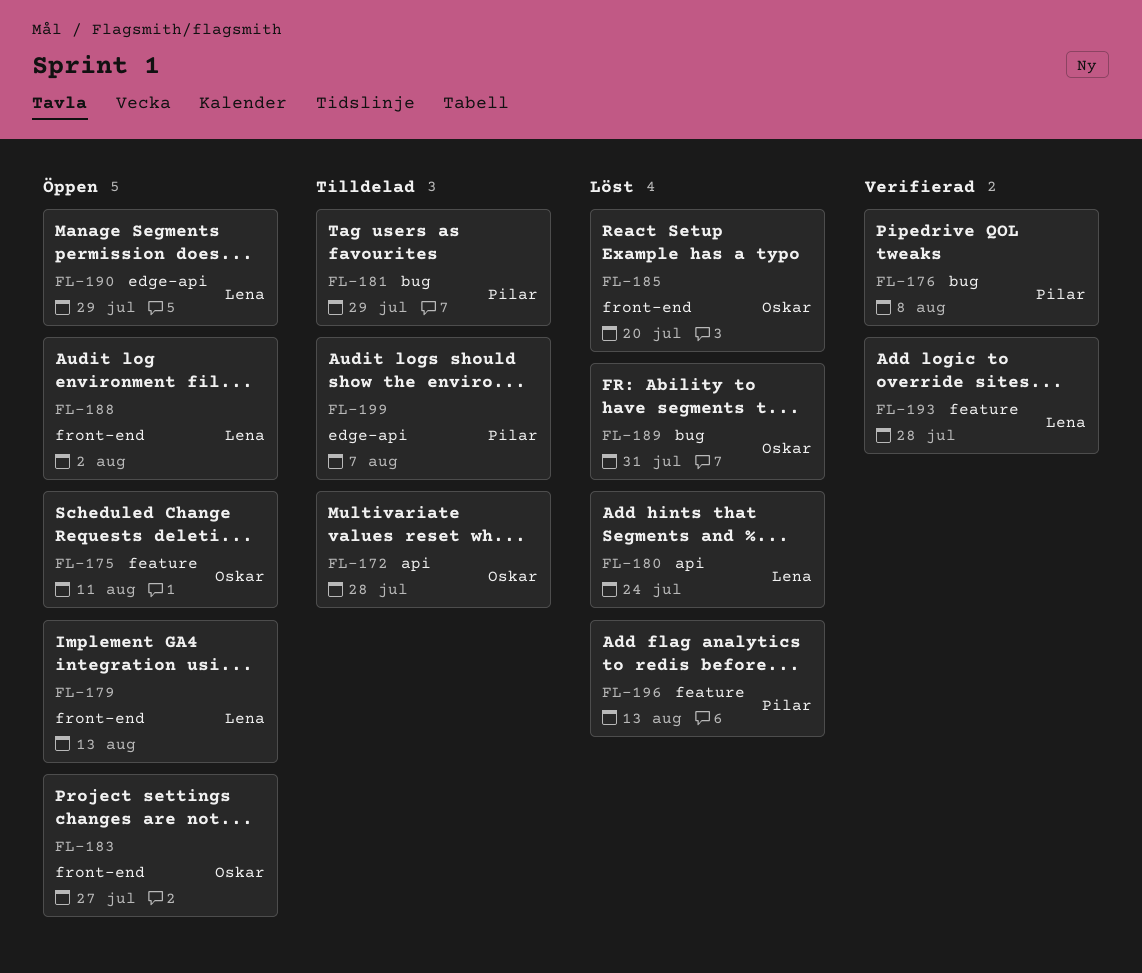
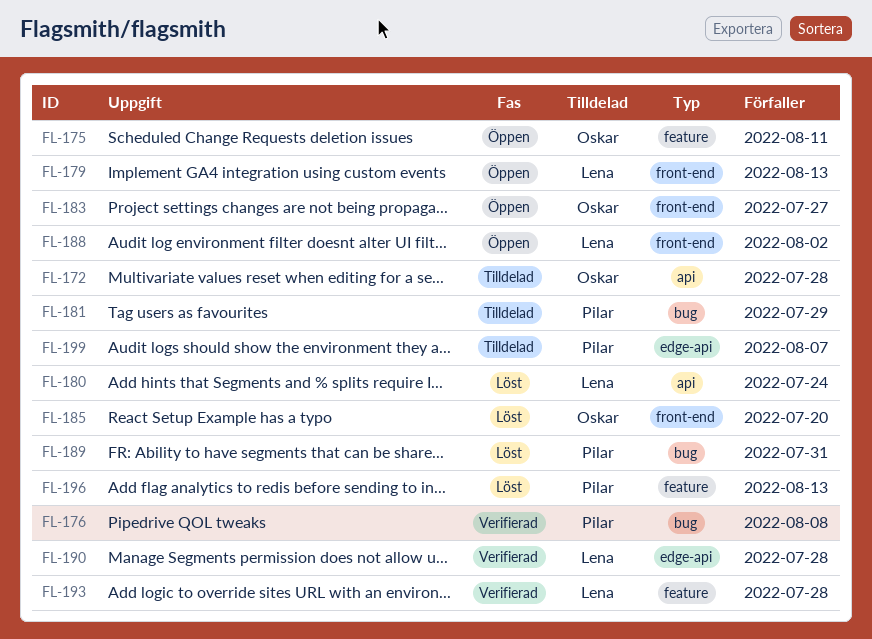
FL-189, owner: Oskar -> Pilar
FL-190, status: Öppen -> Verifierad
FL-190, due: Jul 29 -> Jul 28

